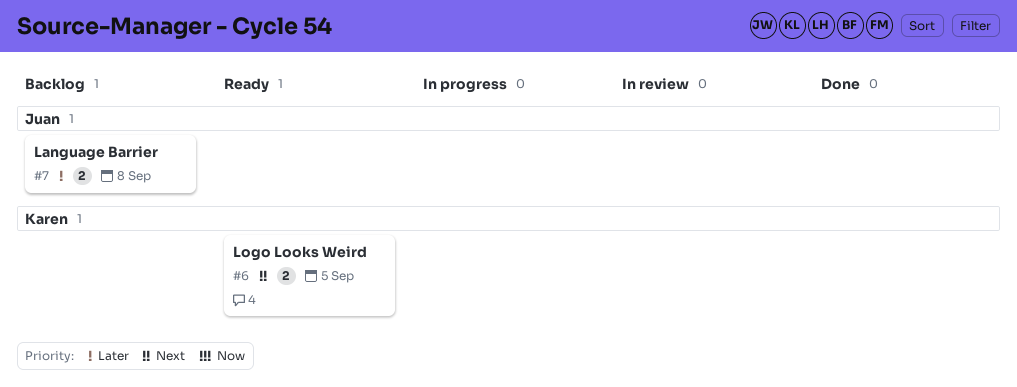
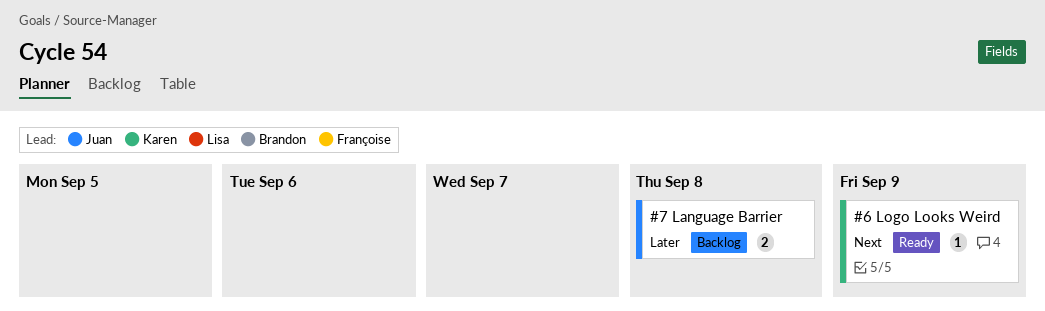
#6, estimate: 2 -> 1
#6, due: Sep 5 -> Sep 9

